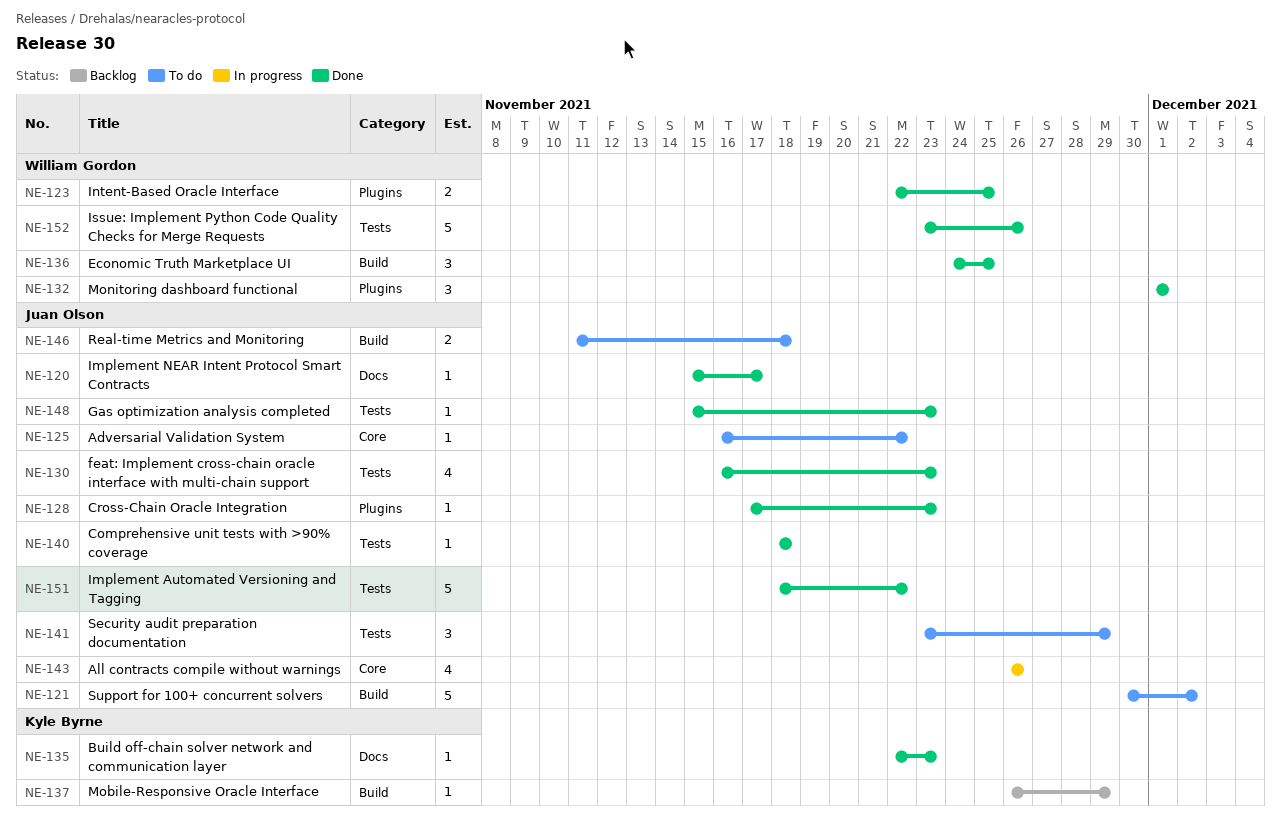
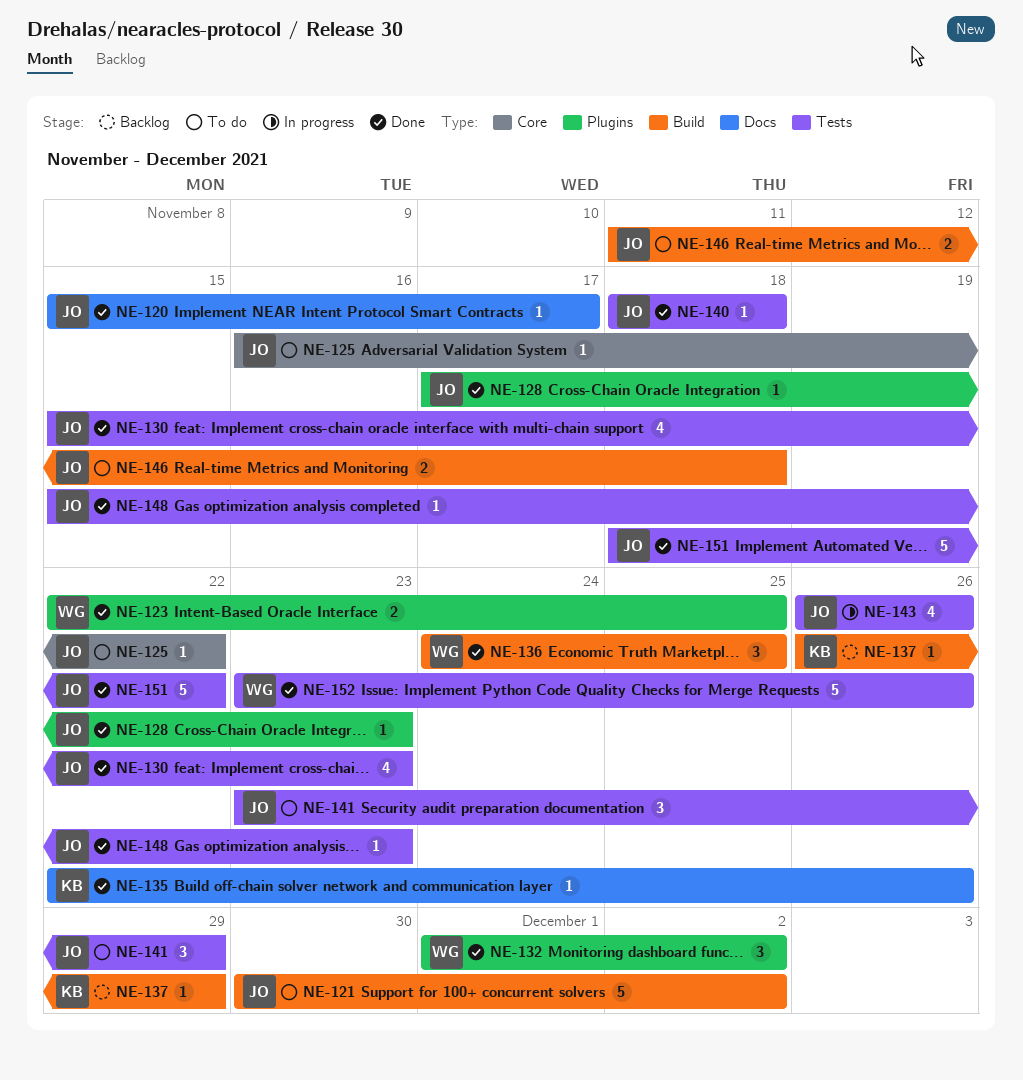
NE-130, start: Nov 16 -> Nov 15
NE-132, due: Dec 1 -> Dec 2
NE-135, due: Nov 23 -> Nov 26
NE-143, label: Core -> Tests

